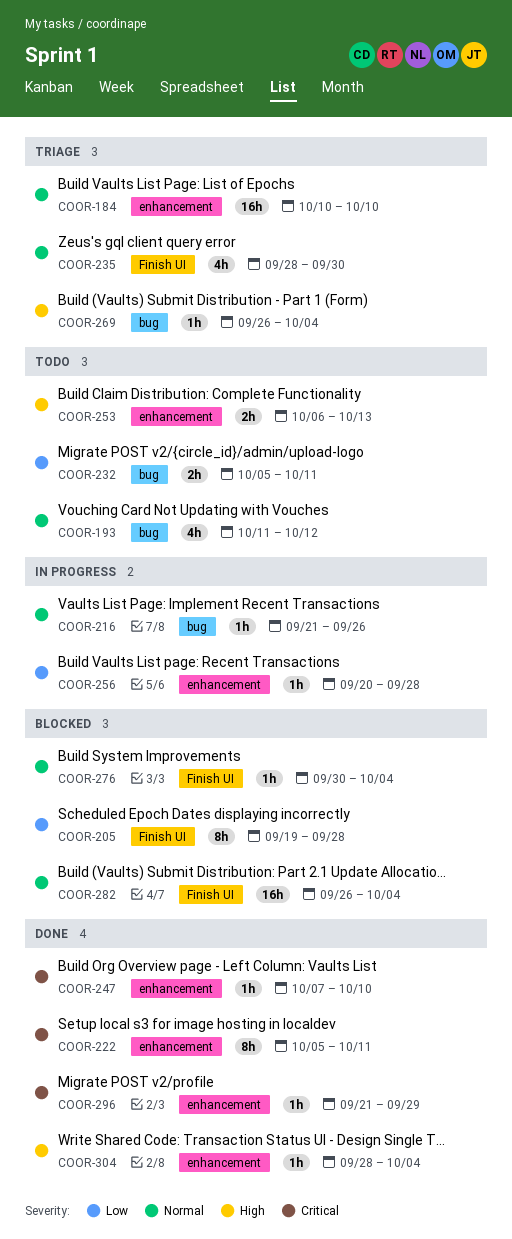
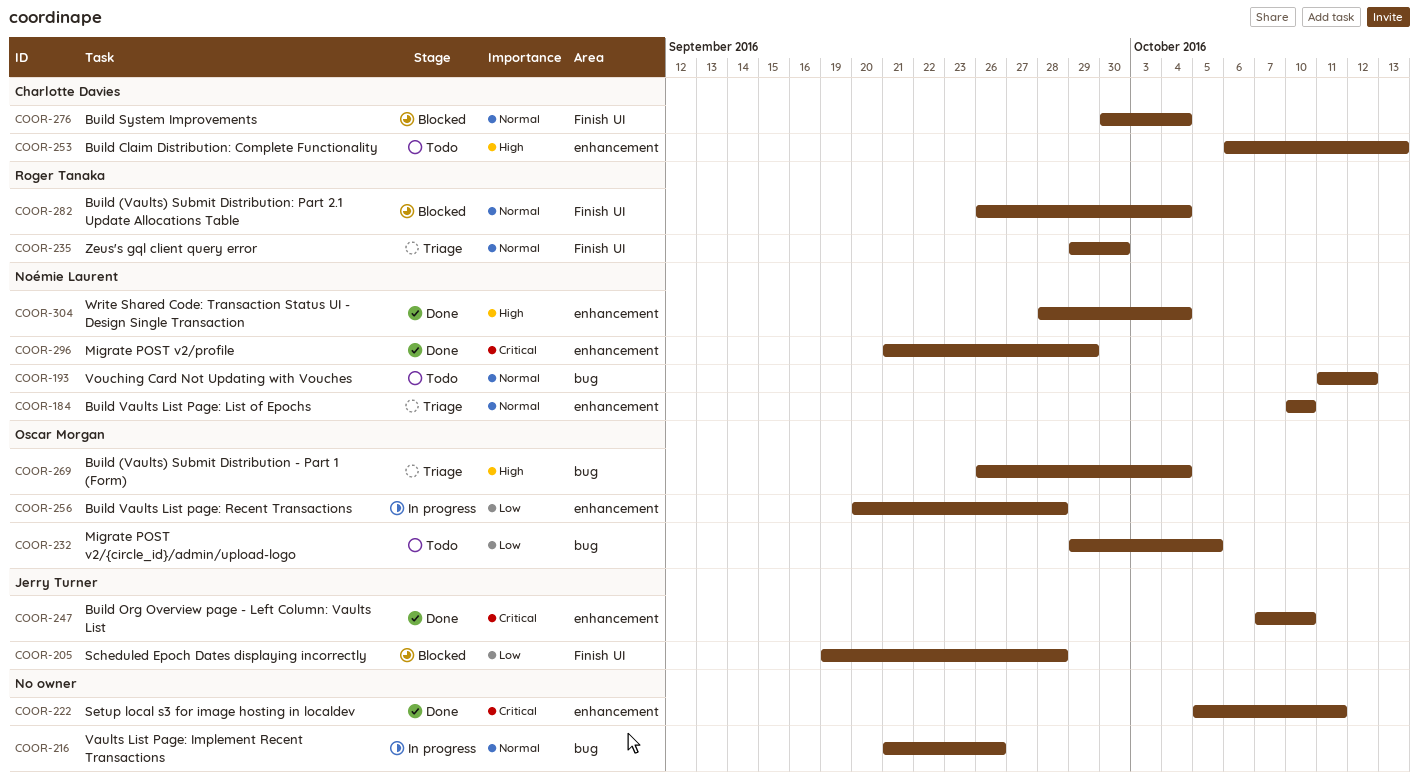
COOR-232, start: Oct 5 -> Sep 29
COOR-232, due: Oct 11 -> Oct 5
COOR-235, start: Sep 28 -> Sep 29

